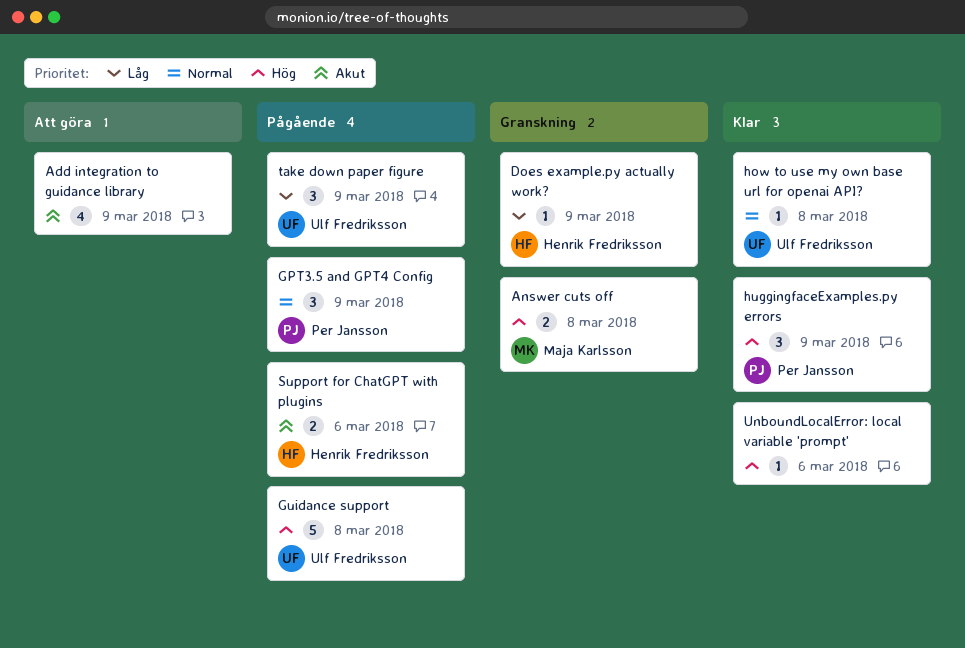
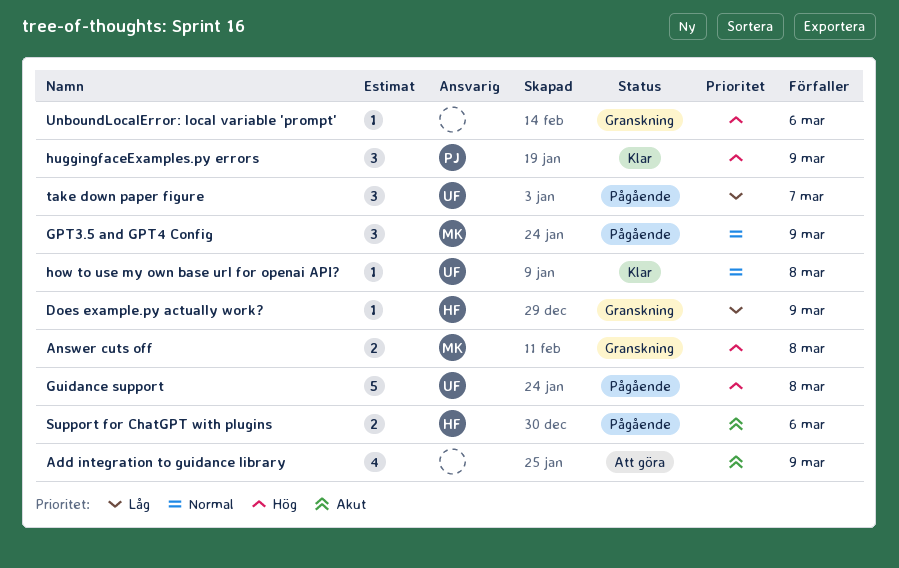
GPT3.5 and GPT4 Config, owner: Per Jansson -> Maja Karlsson
take down paper figure, due: Mar 9 -> Mar 7
UnboundLocalError: local variable 'prompt', status: Klar -> Granskning

